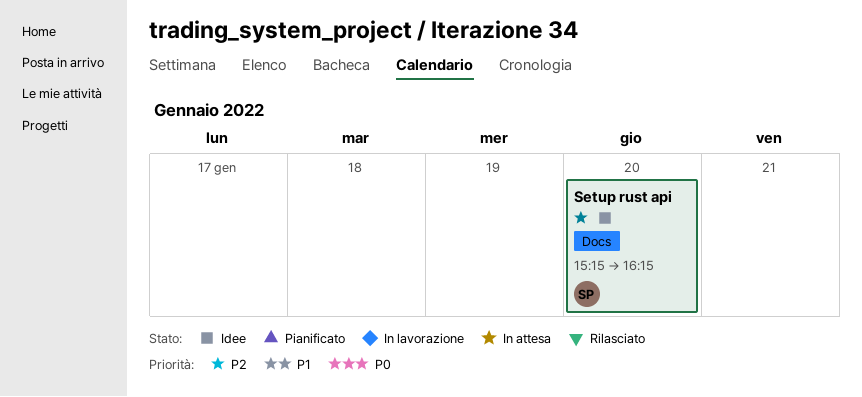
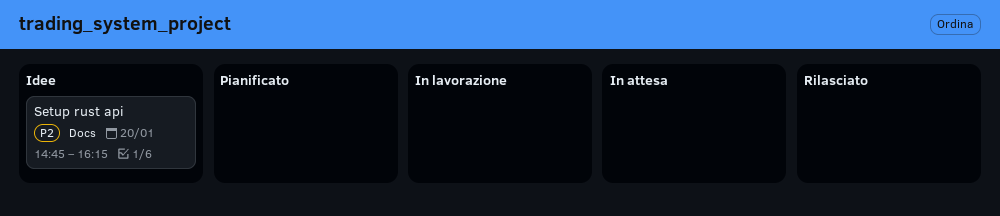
Setup rust api, begins: 15:15 -> 14:45

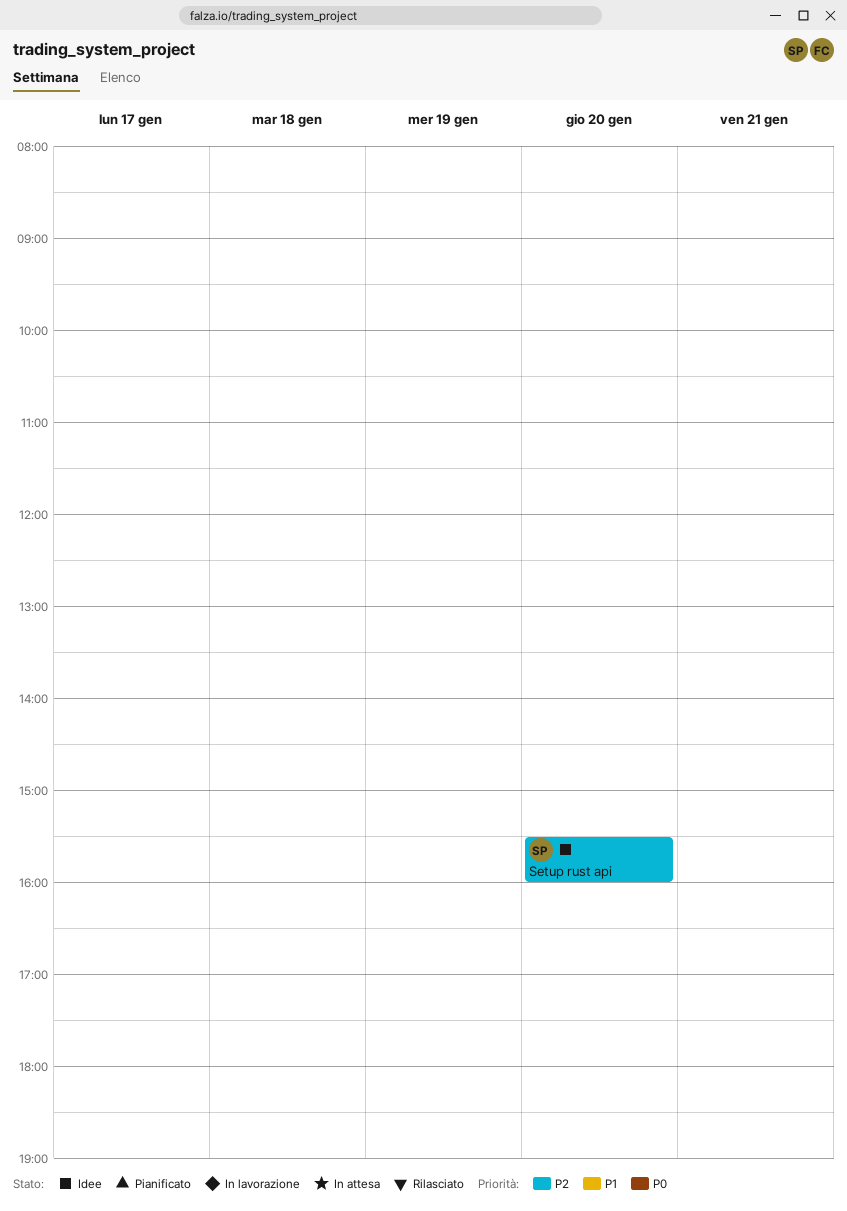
Setup rust api, begins: 14:45 -> 15:30
Setup rust api, ends: 16:15 -> 16:00

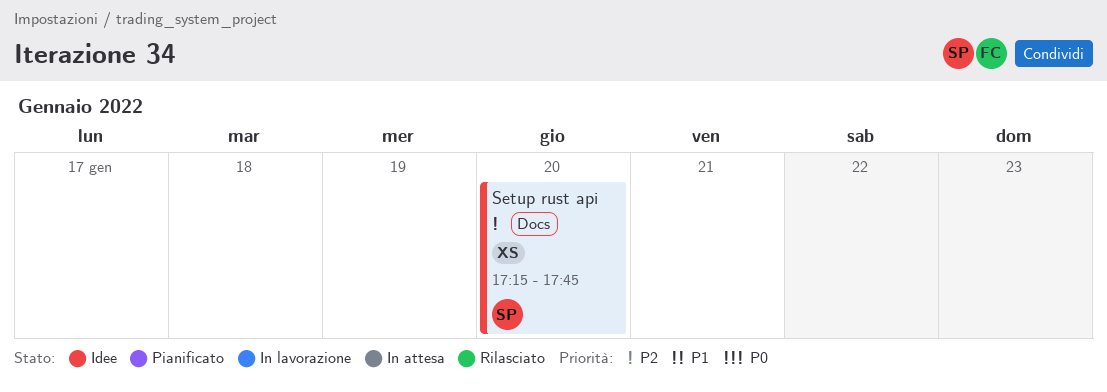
Setup rust api, begins: 15:30 -> 17:15
Setup rust api, ends: 16:00 -> 17:45

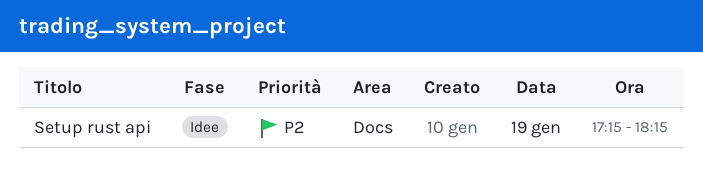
Setup rust api, day: Jan 20 -> Jan 19
Setup rust api, ends: 17:45 -> 18:15

